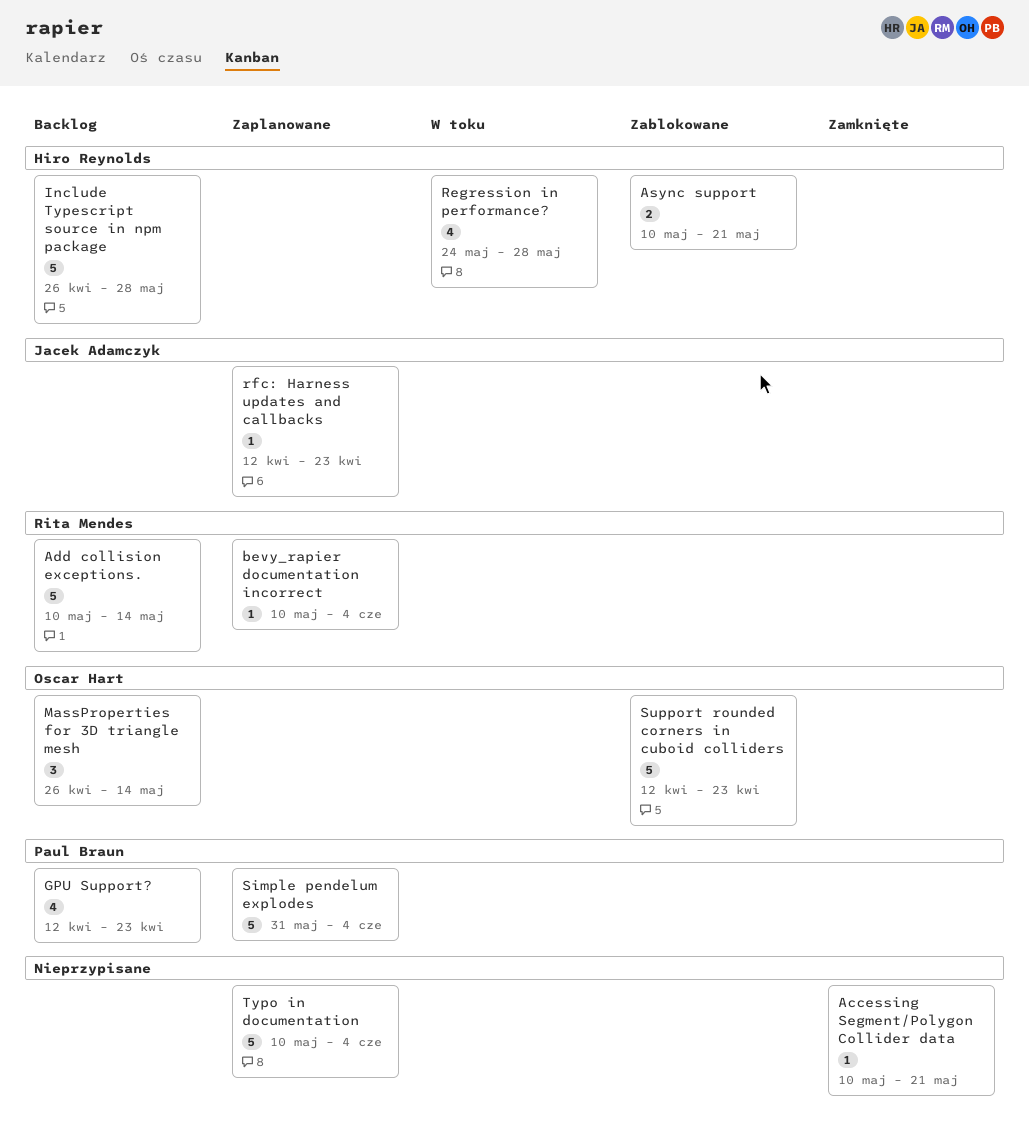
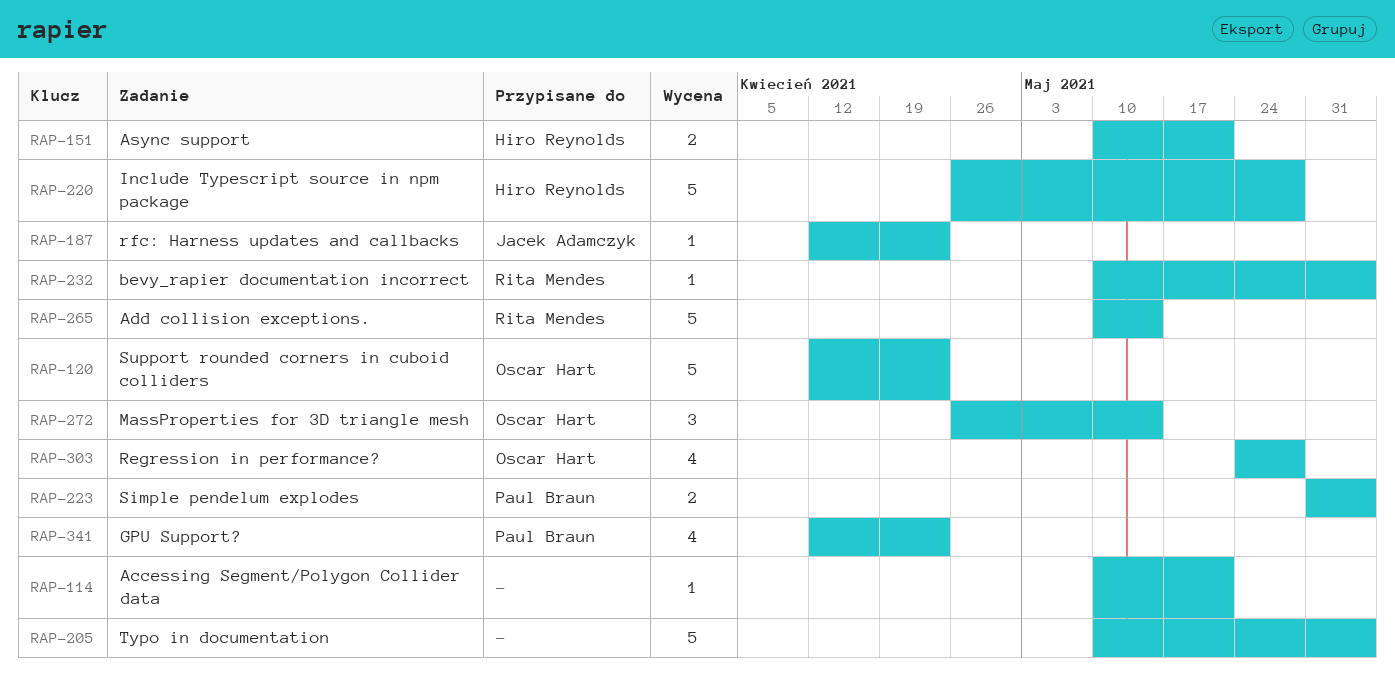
Regression in performance?, owner: Hiro Reynolds -> Oscar Hart
Simple pendelum explodes, estimate: 5 -> 2

